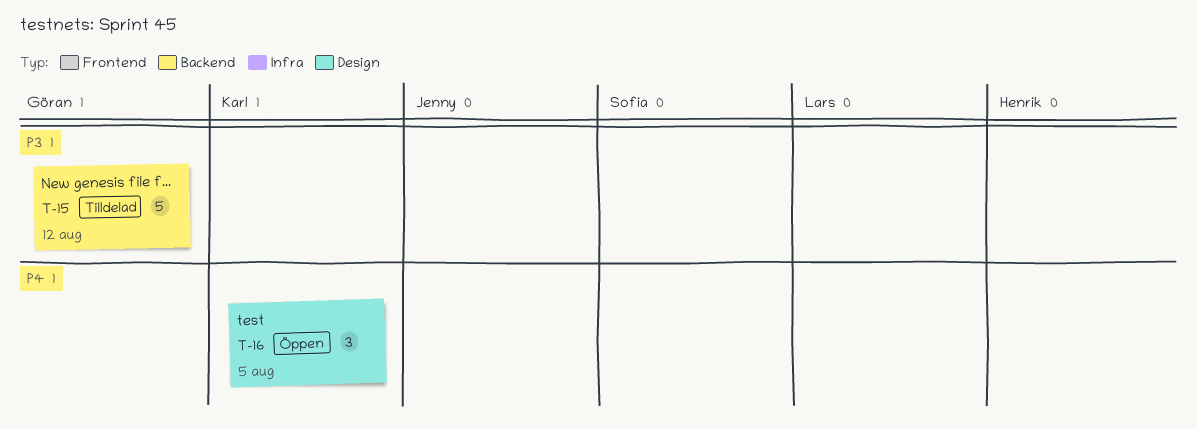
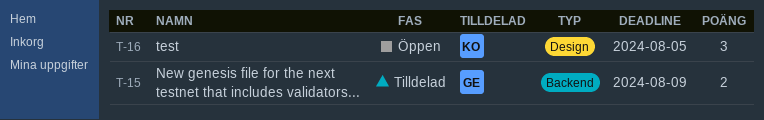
T-15, estimate: 5 -> 2
T-15, due: Aug 12 -> Aug 9

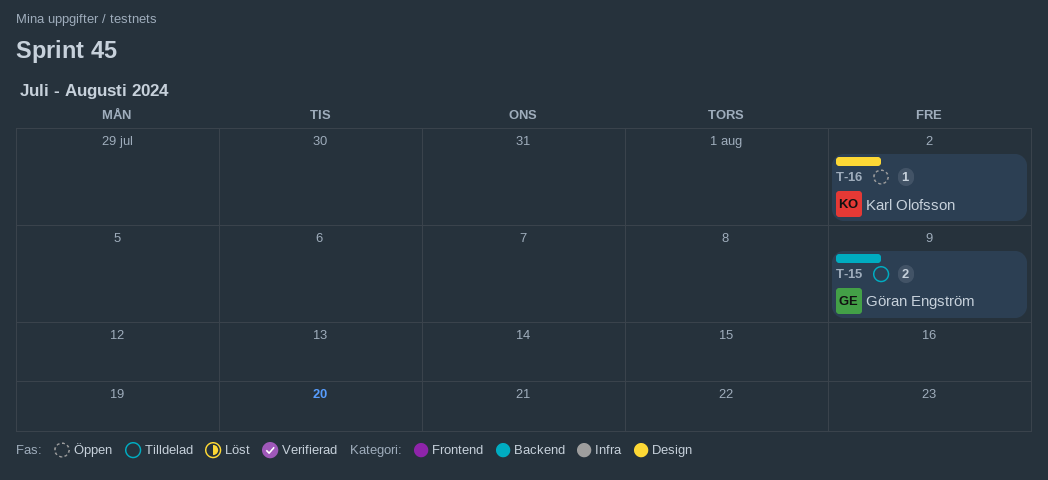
T-16, estimate: 3 -> 1
T-16, due: Aug 5 -> Aug 2

